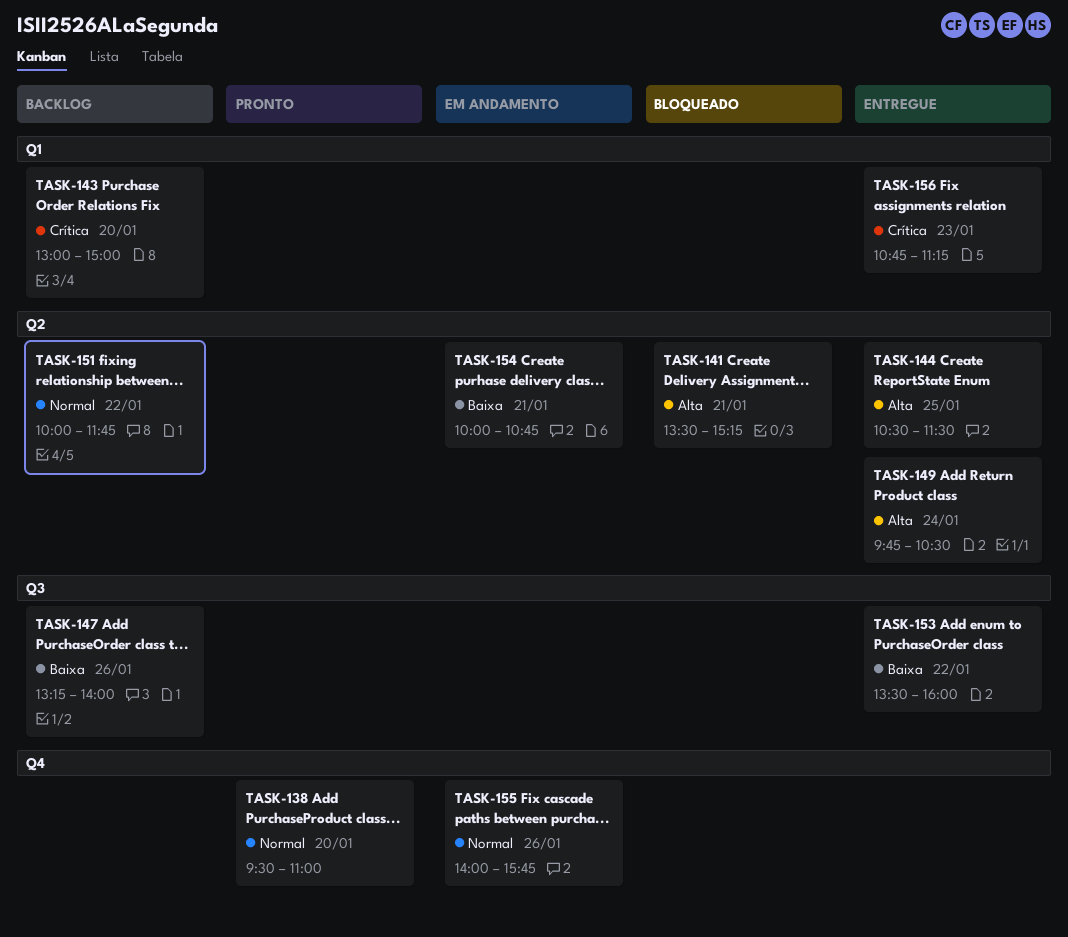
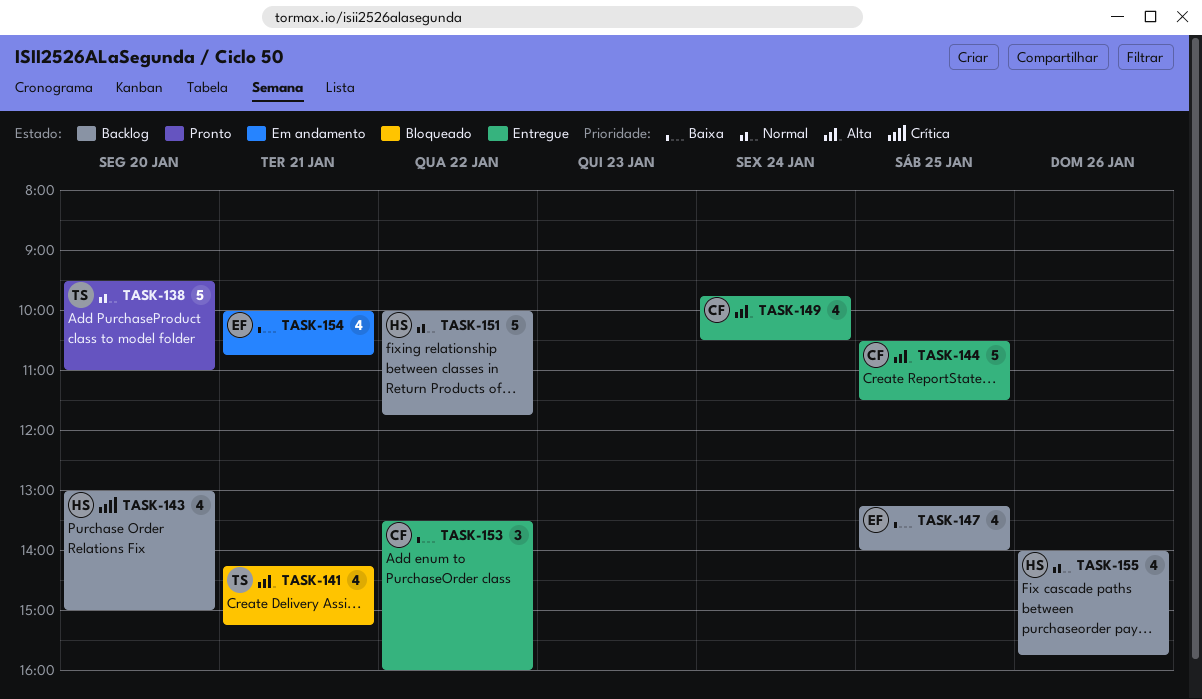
TASK-141, begins: 13:30 -> 14:15
TASK-147, day: Jan 26 -> Jan 25
TASK-155, status: Em andamento -> Backlog
TASK-156: present -> none

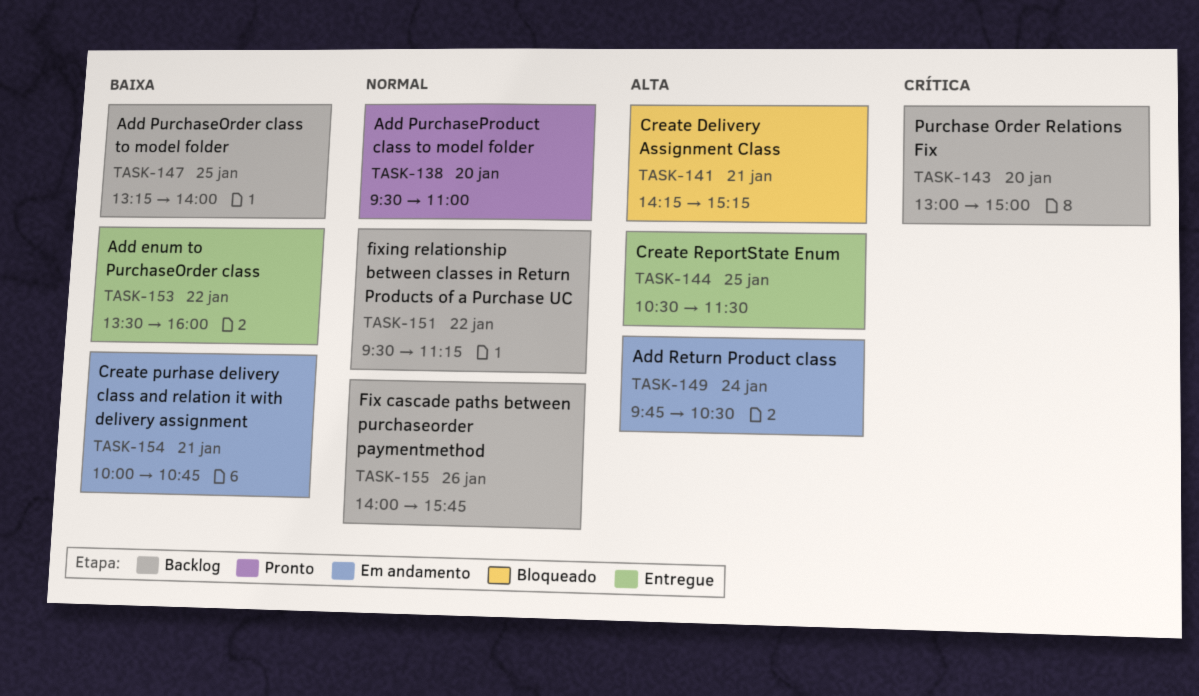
TASK-149, status: Entregue -> Em andamento
TASK-151, begins: 10:00 -> 09:30
TASK-151, ends: 11:45 -> 11:15

